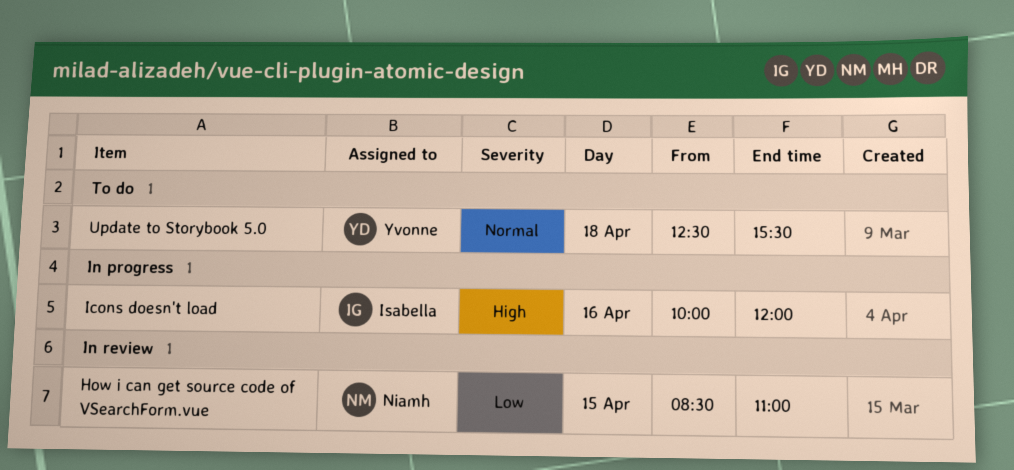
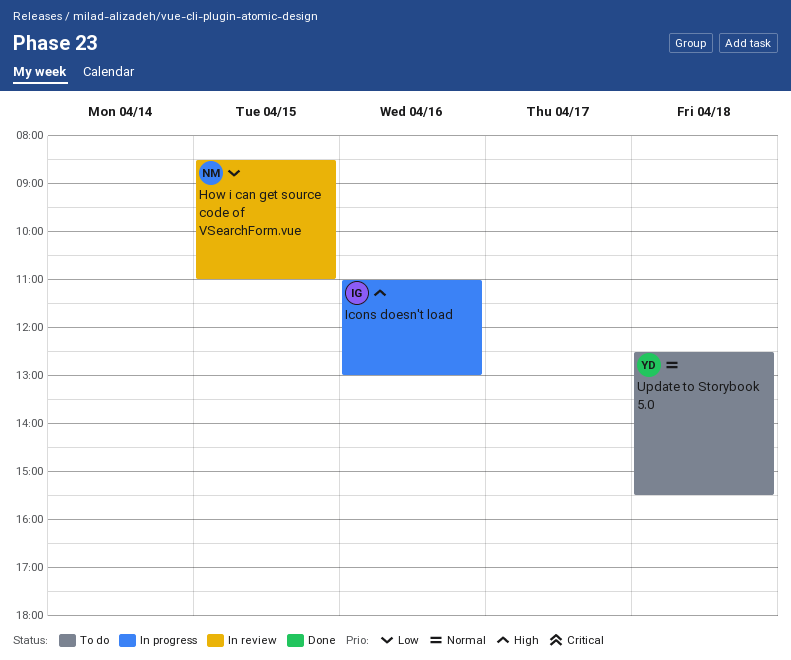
Icons doesn't load, begins: 10:00 -> 11:00
Icons doesn't load, ends: 12:00 -> 13:00

